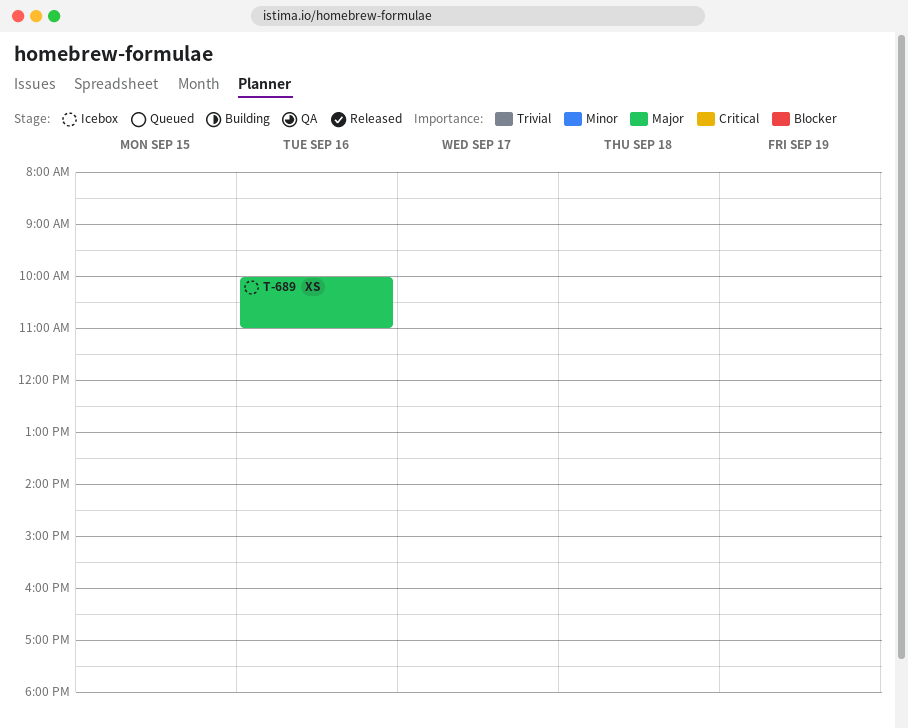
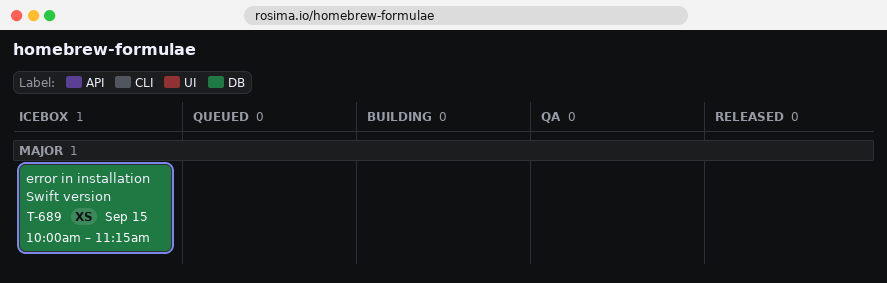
T-689, day: Sep 16 -> Sep 15
T-689, ends: 11:00 -> 11:15

